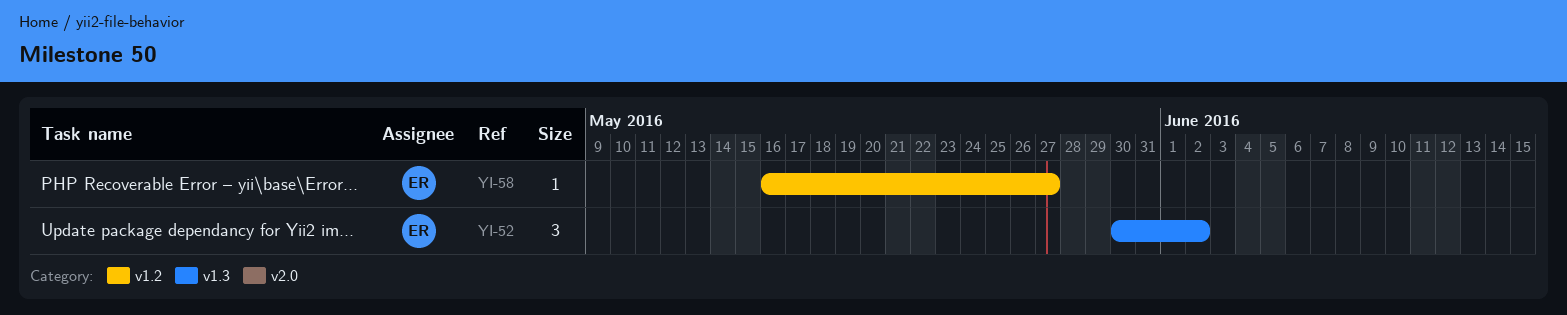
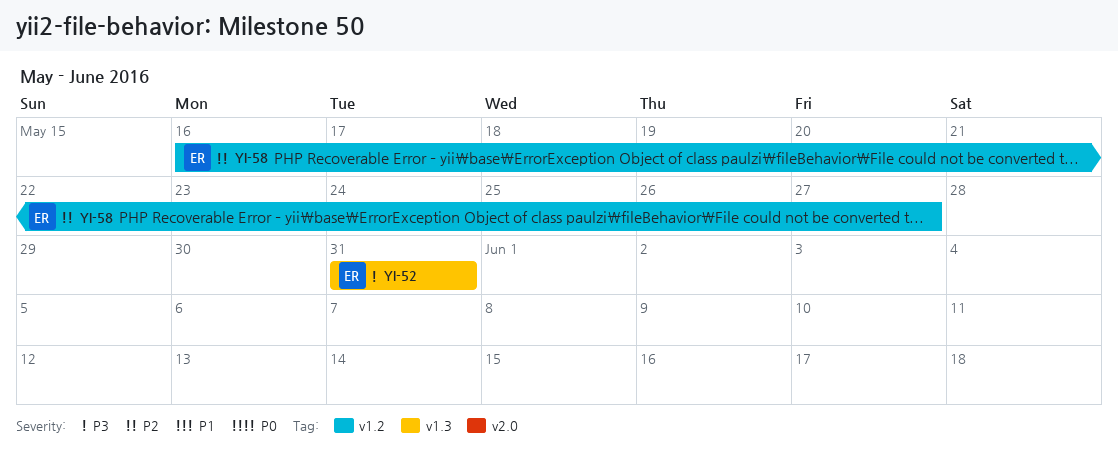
YI-52, start: May 30 -> May 31
YI-52, due: Jun 2 -> May 31

